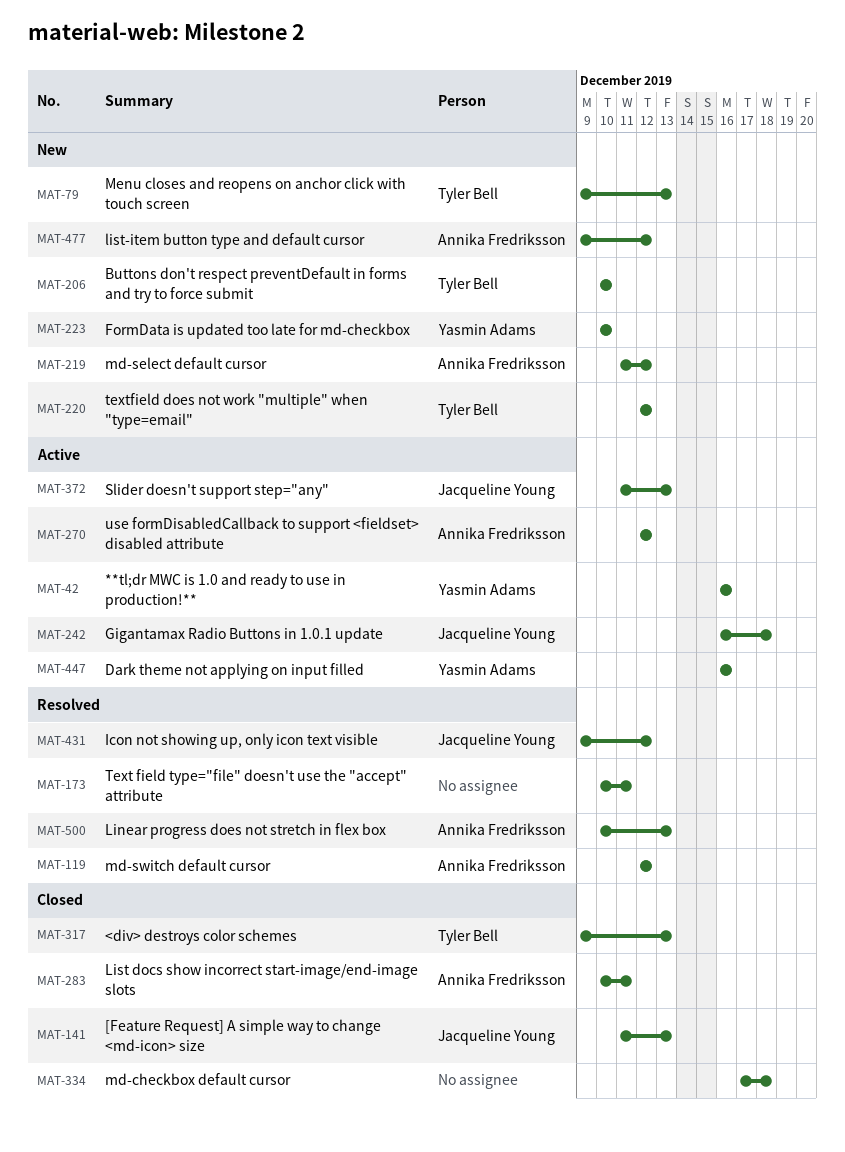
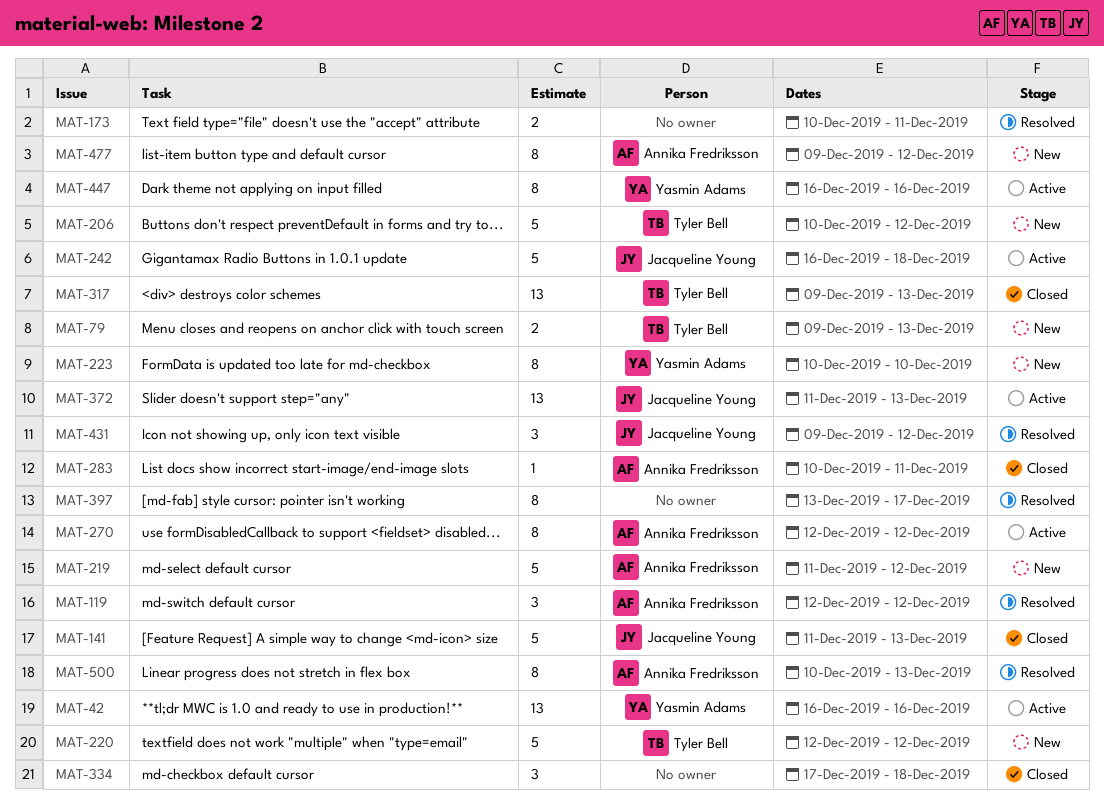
MAT-206, due: Dec 10 -> Dec 12
MAT-397: none -> present

